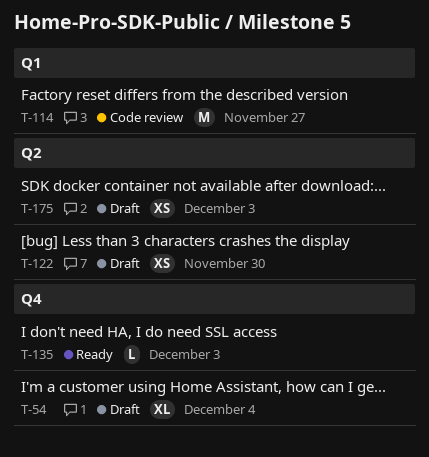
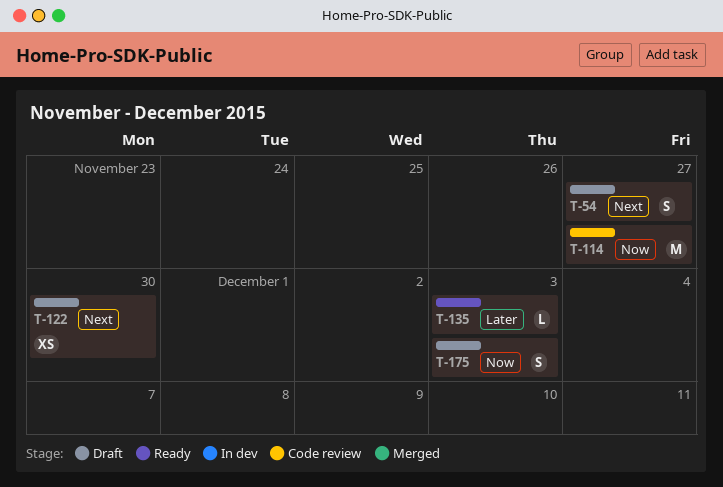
T-54, estimate: XL -> S
T-54, due: Dec 4 -> Nov 27
T-175, estimate: XS -> S

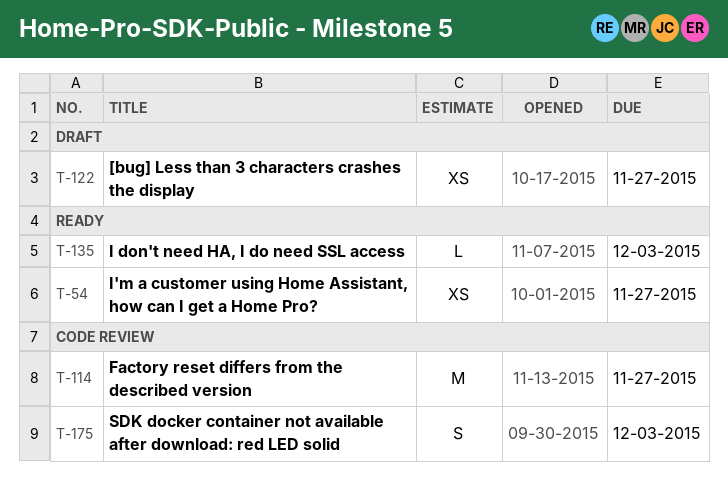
T-54, status: Draft -> Ready
T-54, estimate: S -> XS
T-122, due: Nov 30 -> Nov 27
T-175, status: Draft -> Code review

